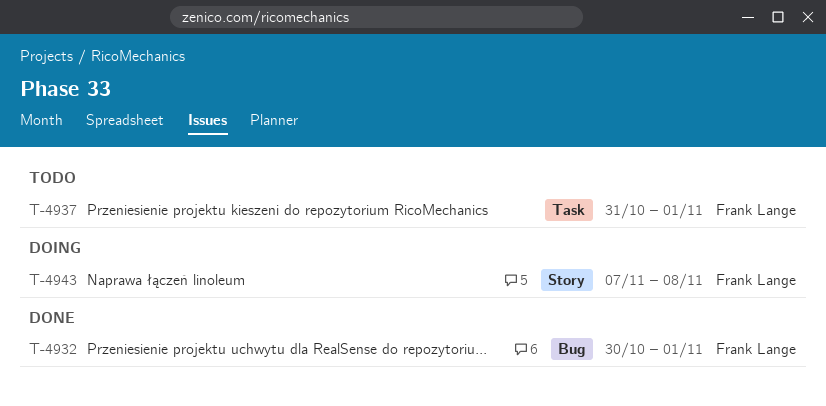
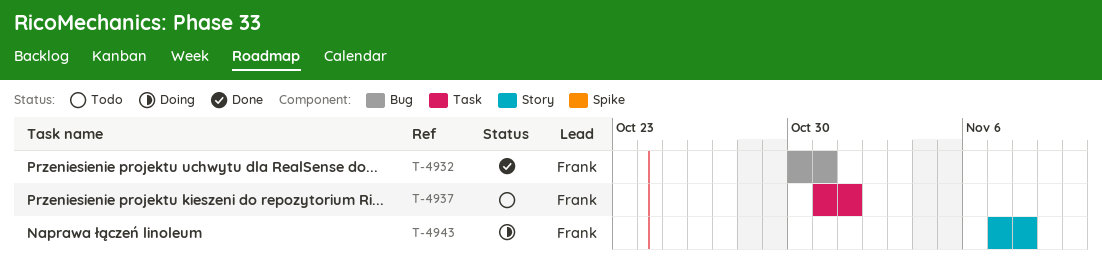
T-4932, due: Nov 1 -> Oct 31

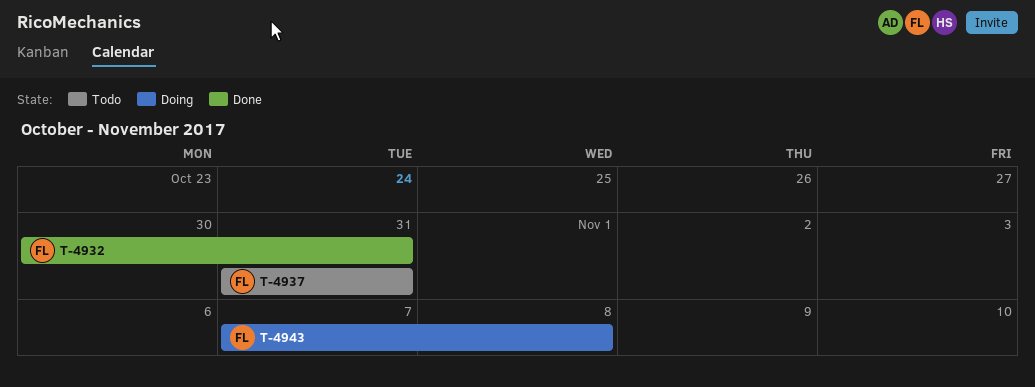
T-4937, due: Nov 1 -> Oct 31

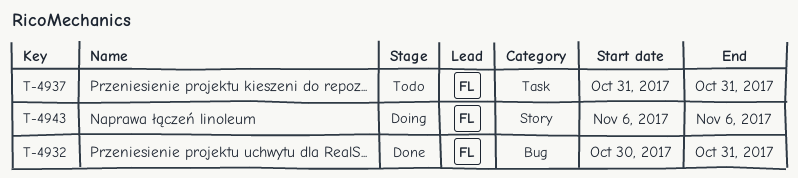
T-4943, start: Nov 7 -> Nov 6
T-4943, due: Nov 8 -> Nov 6

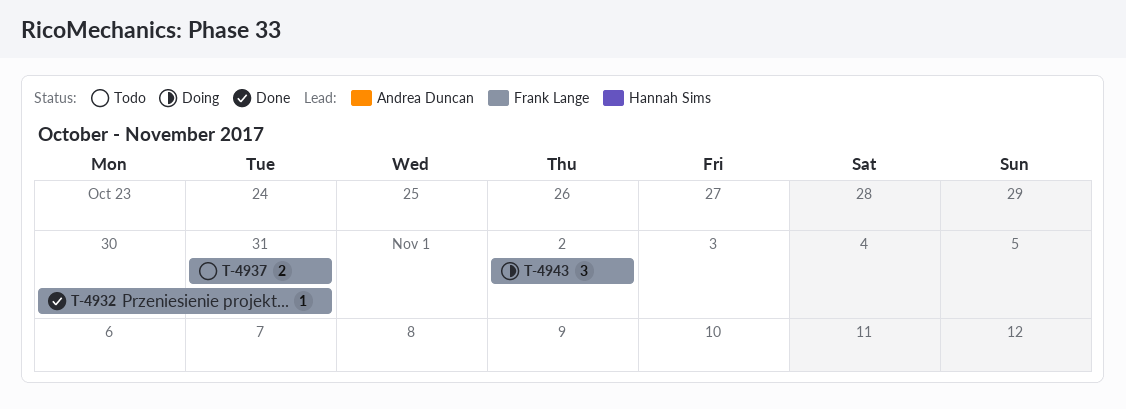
T-4943, start: Nov 6 -> Nov 2
T-4943, due: Nov 6 -> Nov 2

